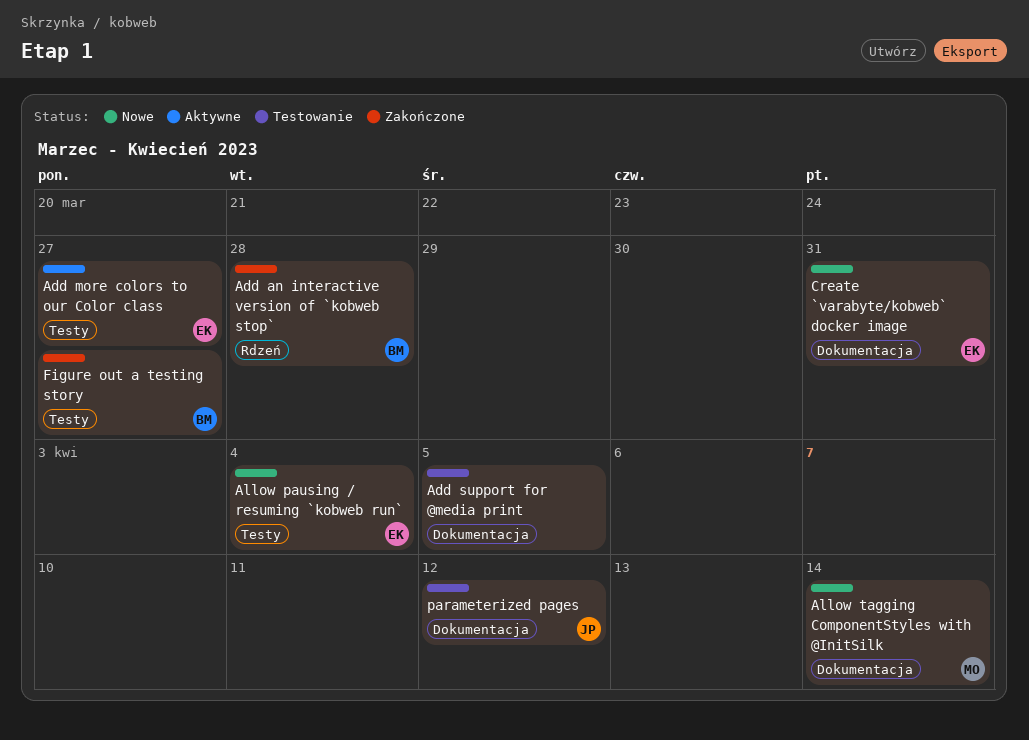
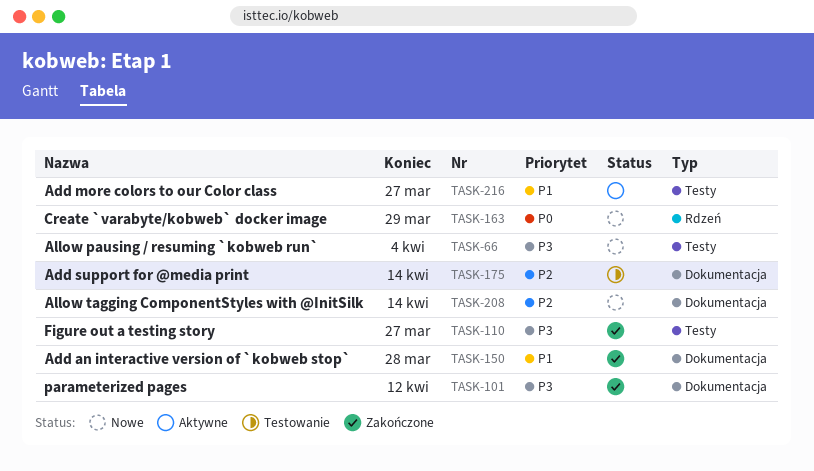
Add an interactive version of `kobweb stop`, label: Rdzeń -> Dokumentacja
Add support for @media print, due: Apr 5 -> Apr 14
Create `varabyte/kobweb` docker image, label: Dokumentacja -> Rdzeń
Create `varabyte/kobweb` docker image, due: Mar 31 -> Mar 29
parameterized pages, status: Testowanie -> Zakończone

